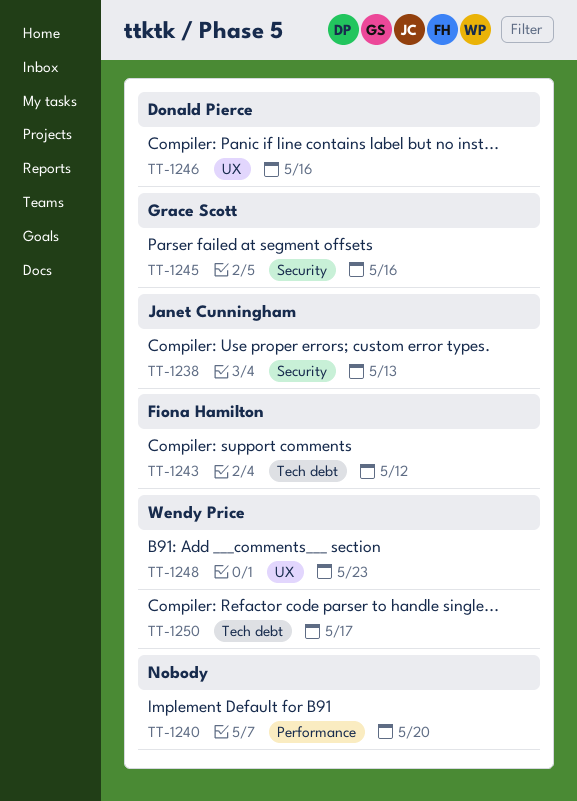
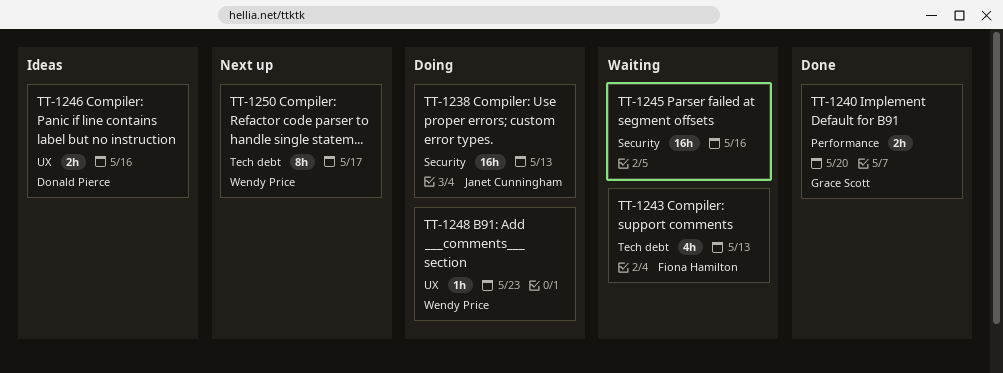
TT-1240, owner: none -> Grace Scott
TT-1243, due: May 12 -> May 13
TT-1245, owner: Grace Scott -> none

